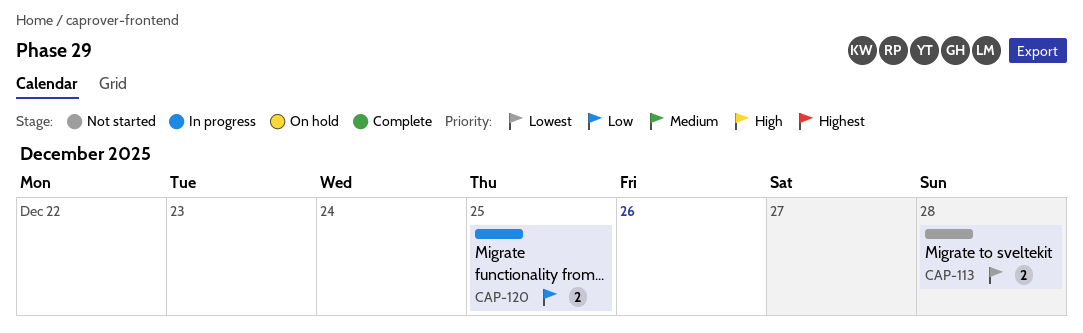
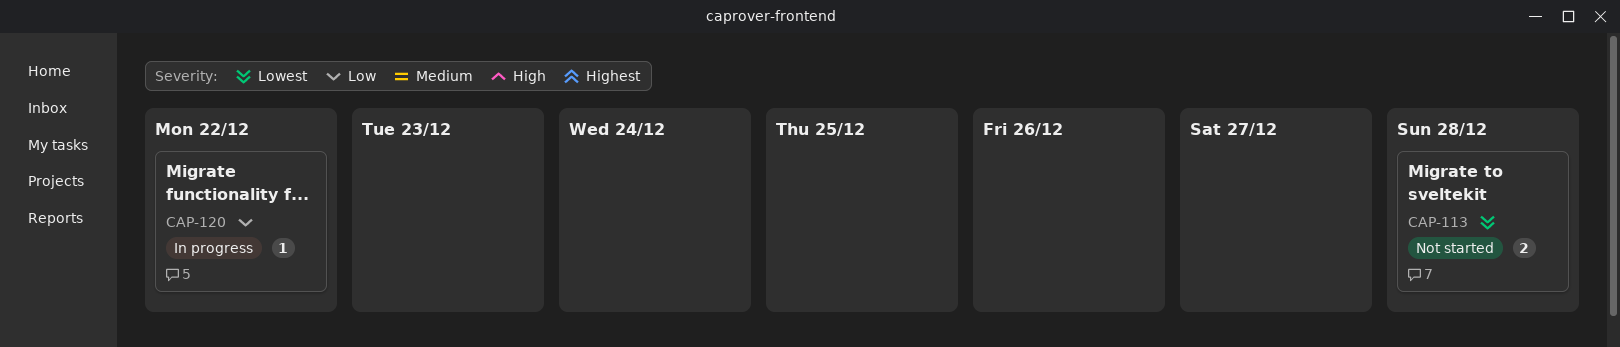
CAP-120, estimate: 2 -> 1
CAP-120, due: Dec 25 -> Dec 22

